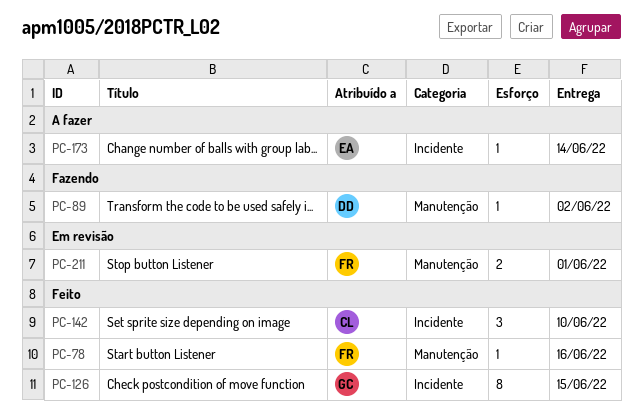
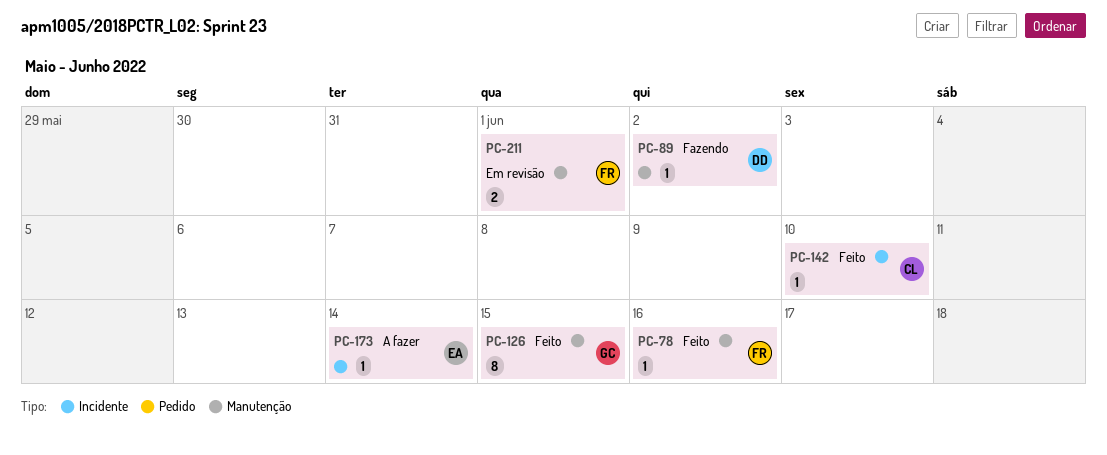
PC-126, label: Incidente -> Manutenção
PC-142, estimate: 3 -> 1

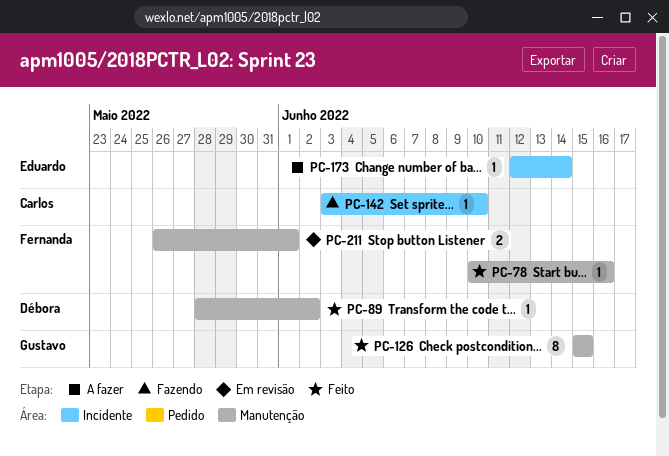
PC-89, status: Fazendo -> Feito
PC-142, status: Feito -> Fazendo

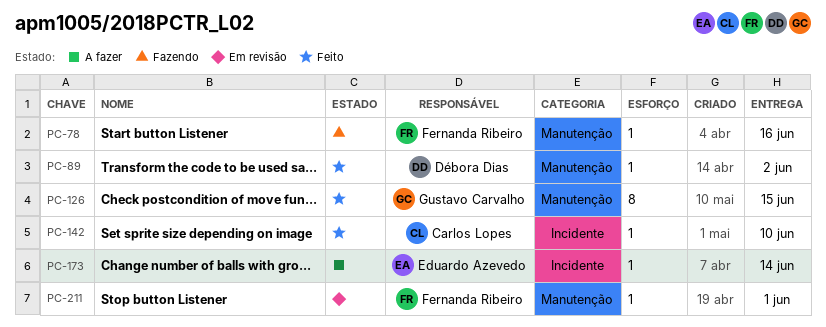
PC-78, status: Feito -> Fazendo
PC-142, status: Fazendo -> Feito
PC-211, estimate: 2 -> 1

